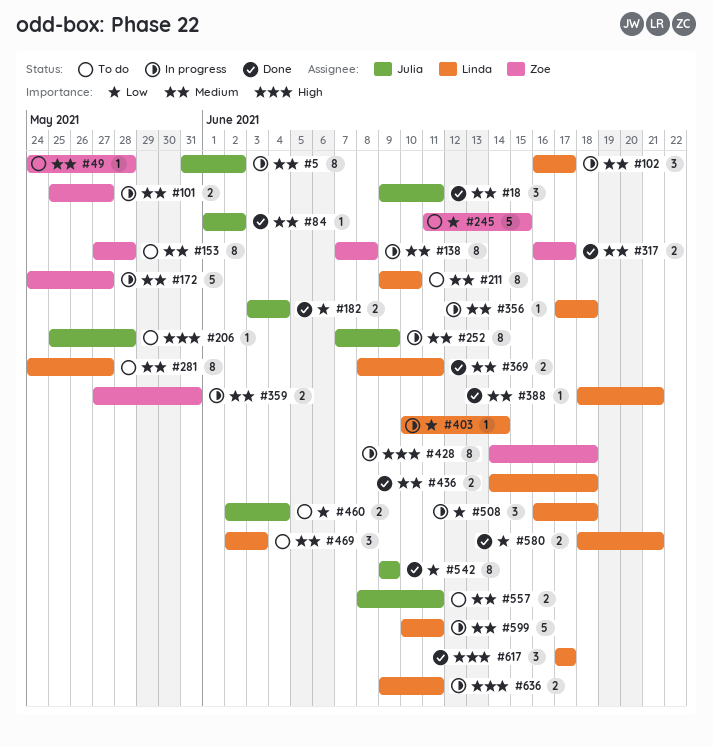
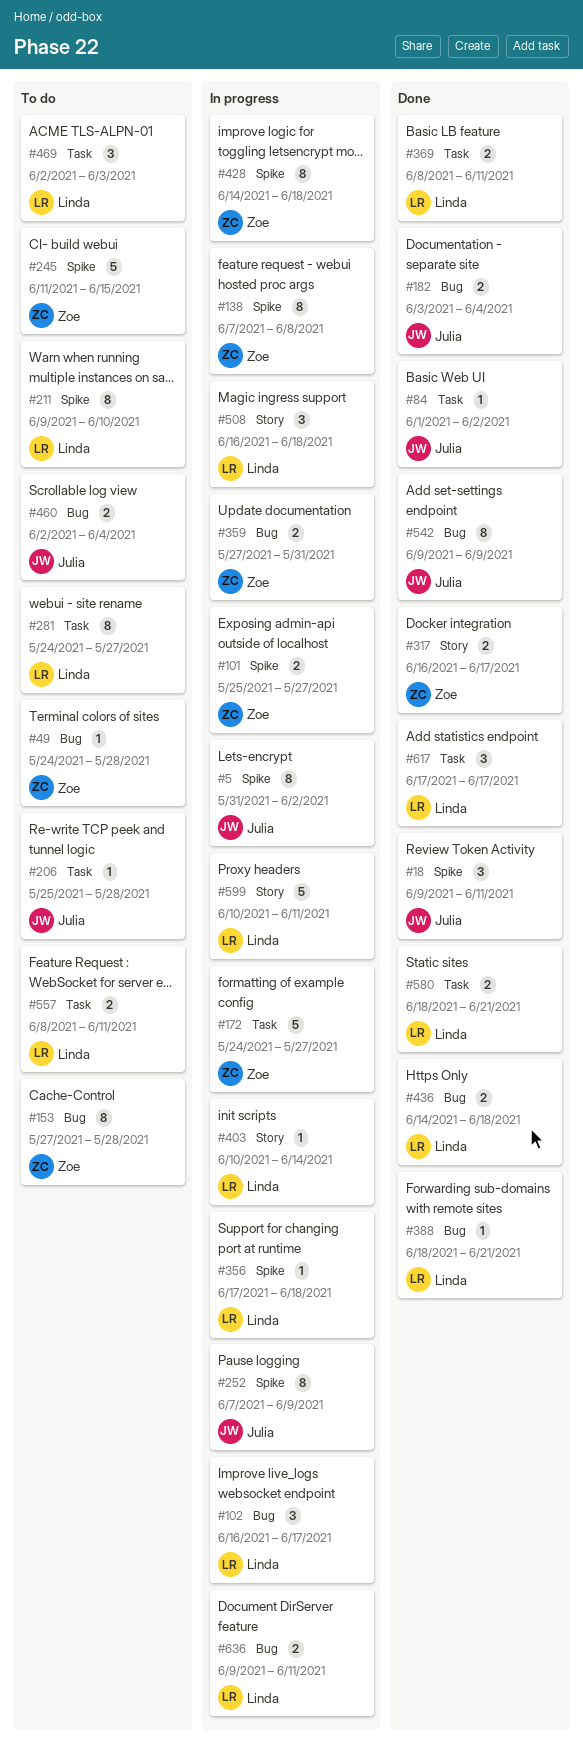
#557, owner: Julia -> Linda

